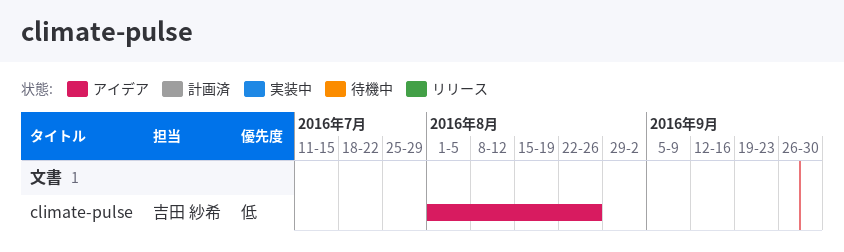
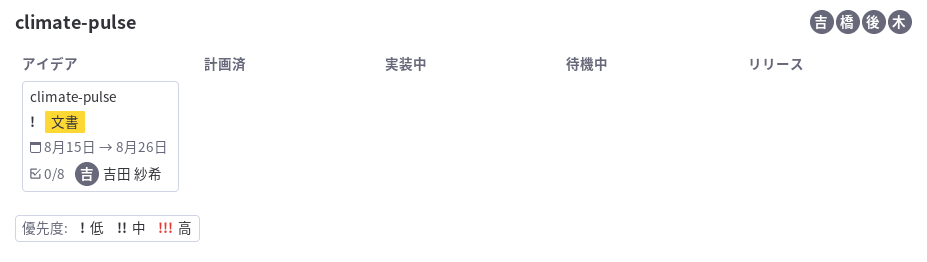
climate-pulse, start: Aug 1 -> Aug 15

